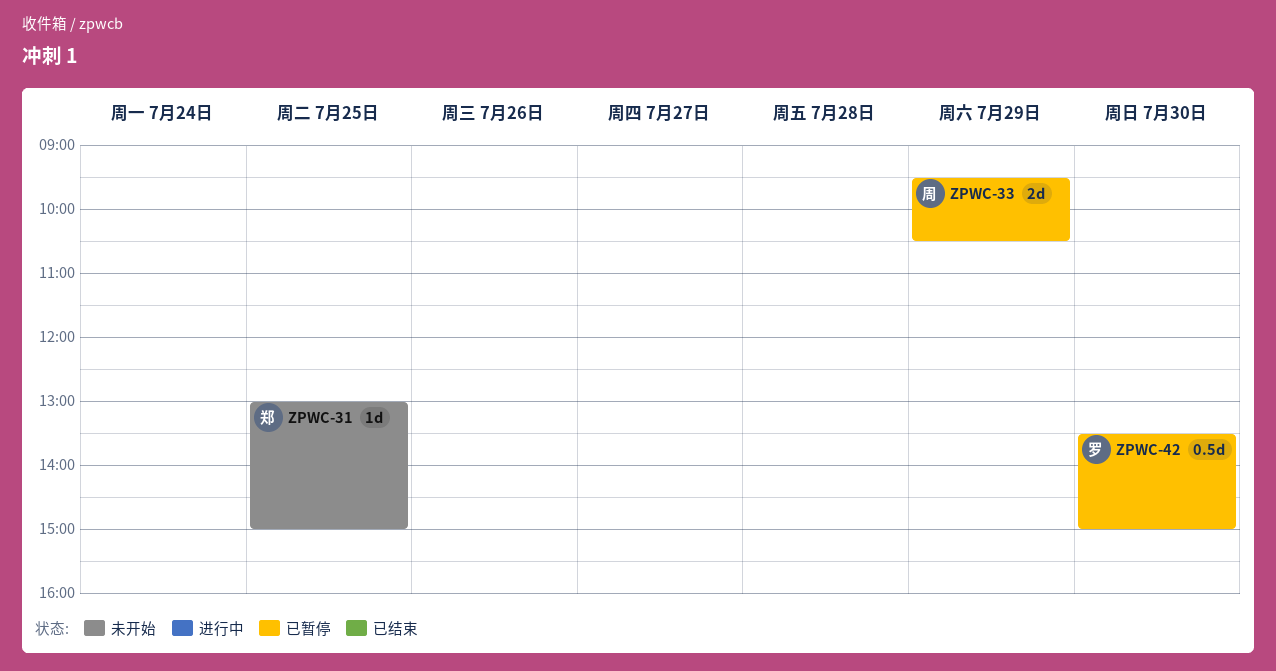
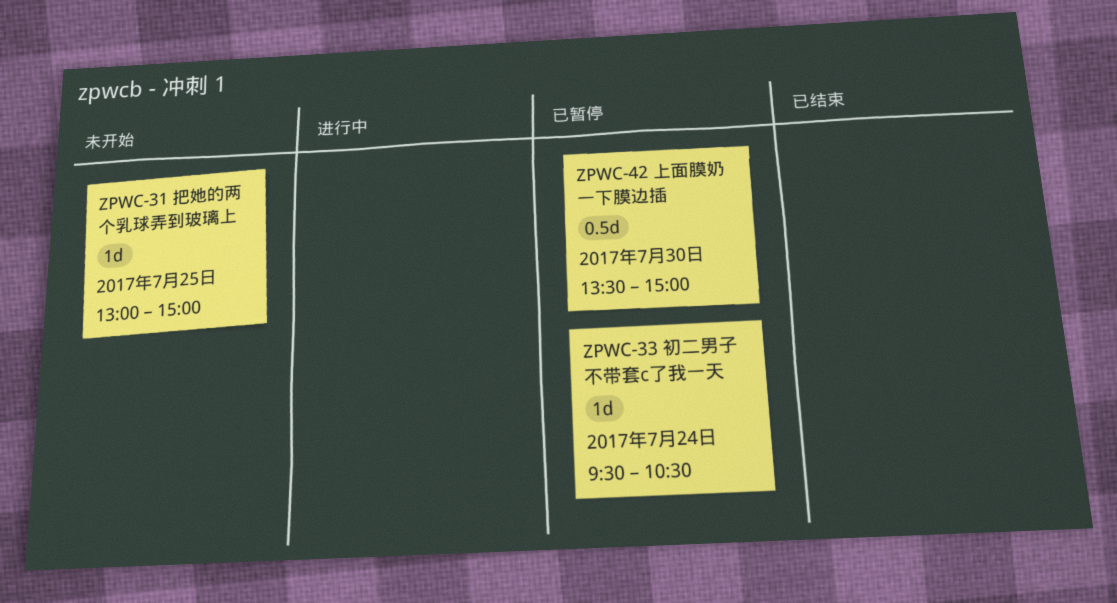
ZPWC-33, estimate: 2d -> 1d
ZPWC-33, day: Jul 29 -> Jul 24

